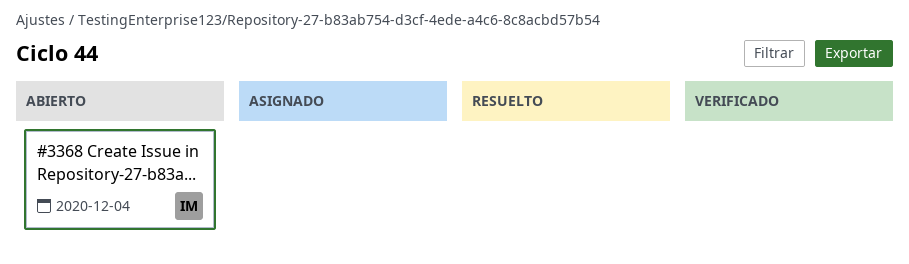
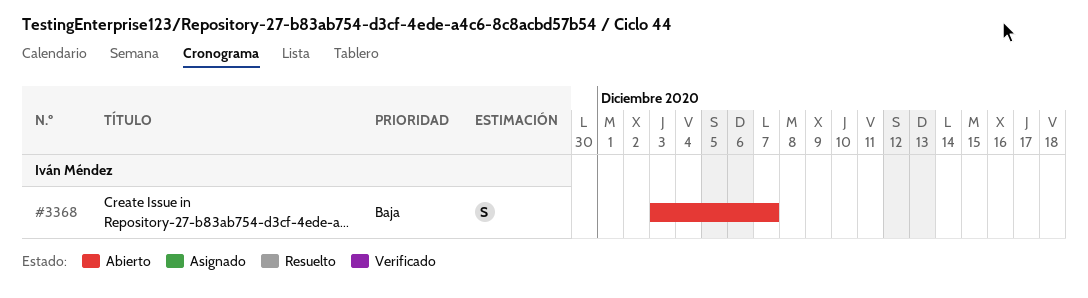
#3368, due: Dec 4 -> Dec 7

